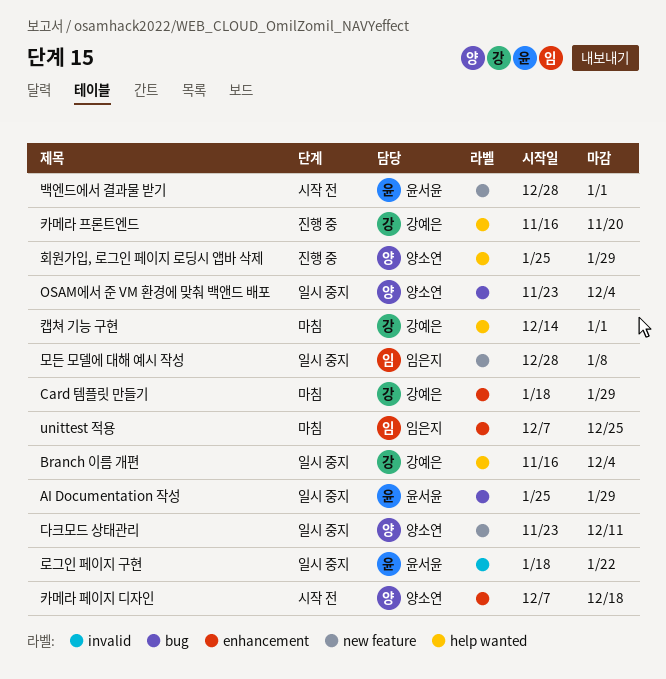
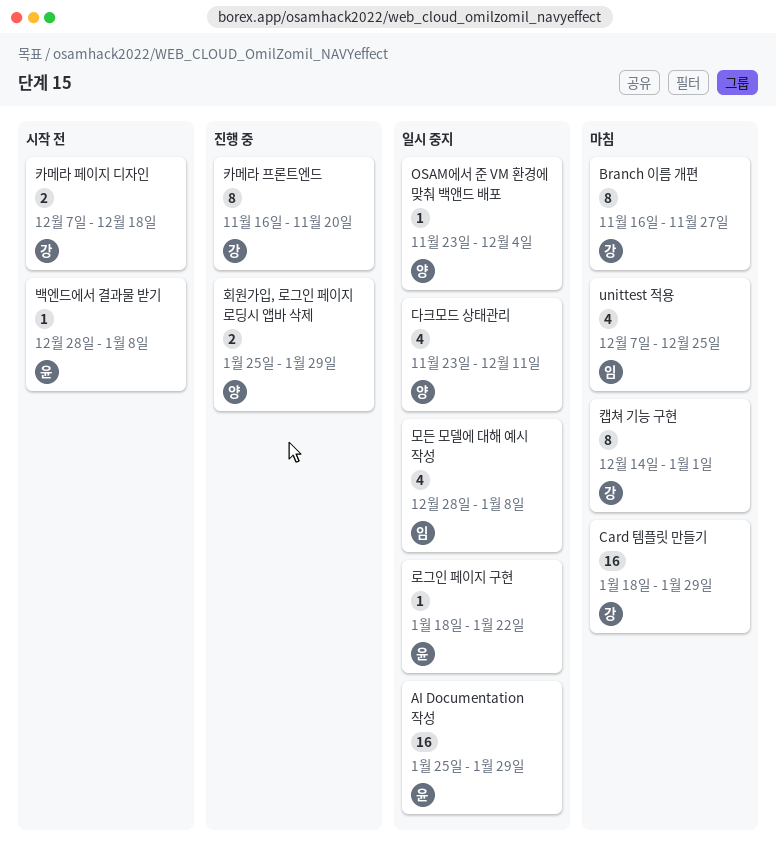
Branch 이름 개편, status: 일시 중지 -> 마침
Branch 이름 개편, due: Dec 4 -> Nov 27
백엔드에서 결과물 받기, due: Jan 1 -> Jan 8
카메라 페이지 디자인, owner: 양소연 -> 강예은

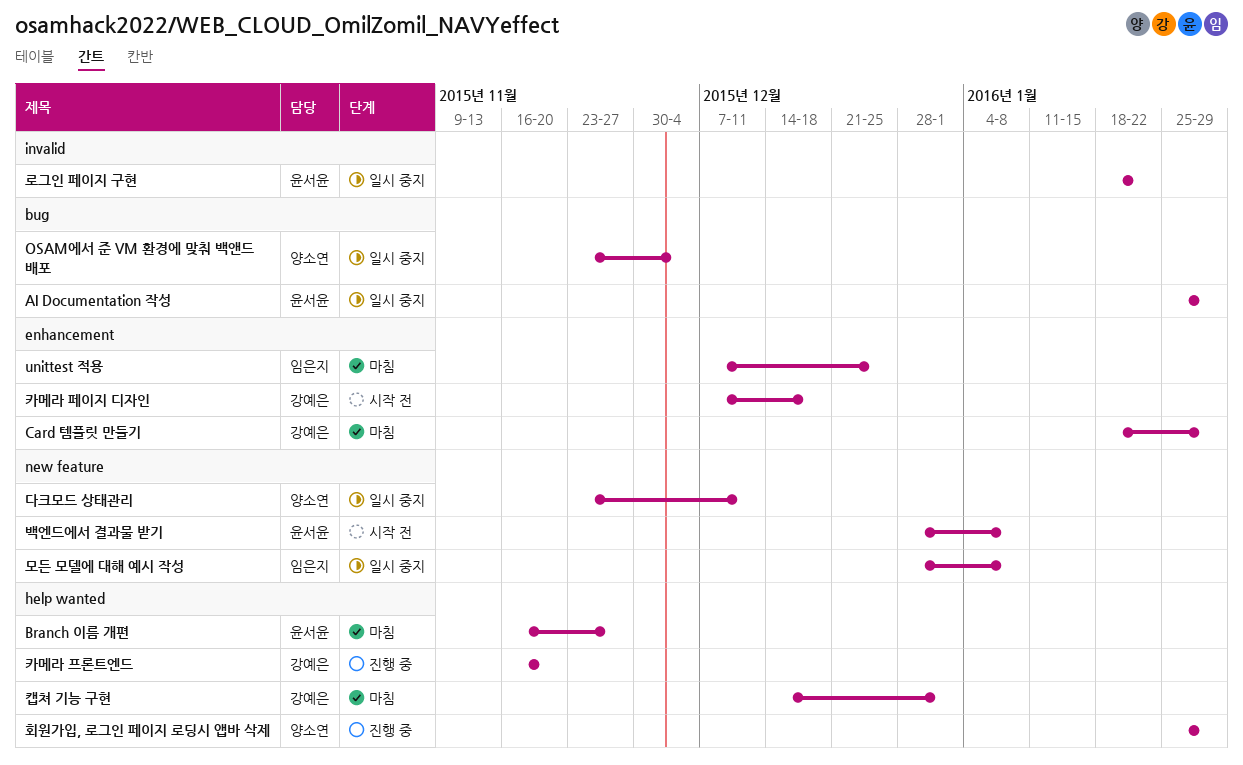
Branch 이름 개편, owner: 강예은 -> 윤서윤

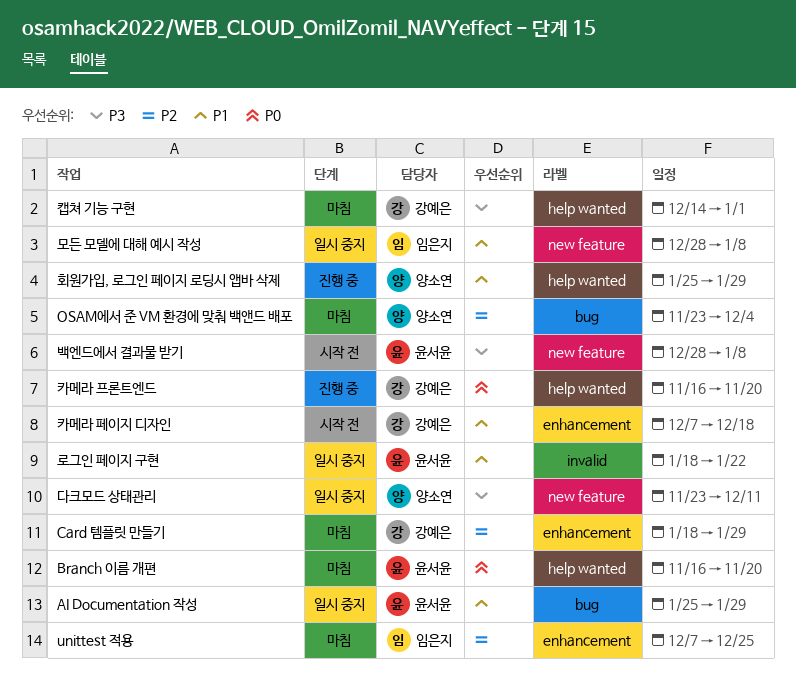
Branch 이름 개편, due: Nov 27 -> Nov 20
OSAM에서 준 VM 환경에 맞춰 백앤드 배포, status: 일시 중지 -> 마침

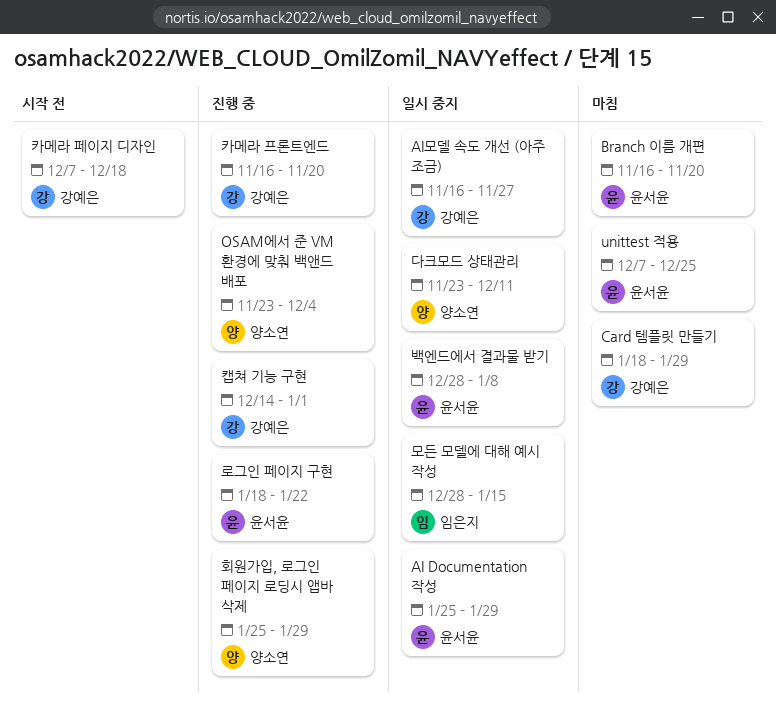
AI모델 속도 개선 (아주 조금): none -> present
OSAM에서 준 VM 환경에 맞춰 백앤드 배포, status: 마침 -> 진행 중
unittest 적용, owner: 임은지 -> 윤서윤
로그인 페이지 구현, status: 일시 중지 -> 진행 중
모든 모델에 대해 예시 작성, due: Jan 8 -> Jan 15
백엔드에서 결과물 받기, status: 시작 전 -> 일시 중지
캡쳐 기능 구현, status: 마침 -> 진행 중

